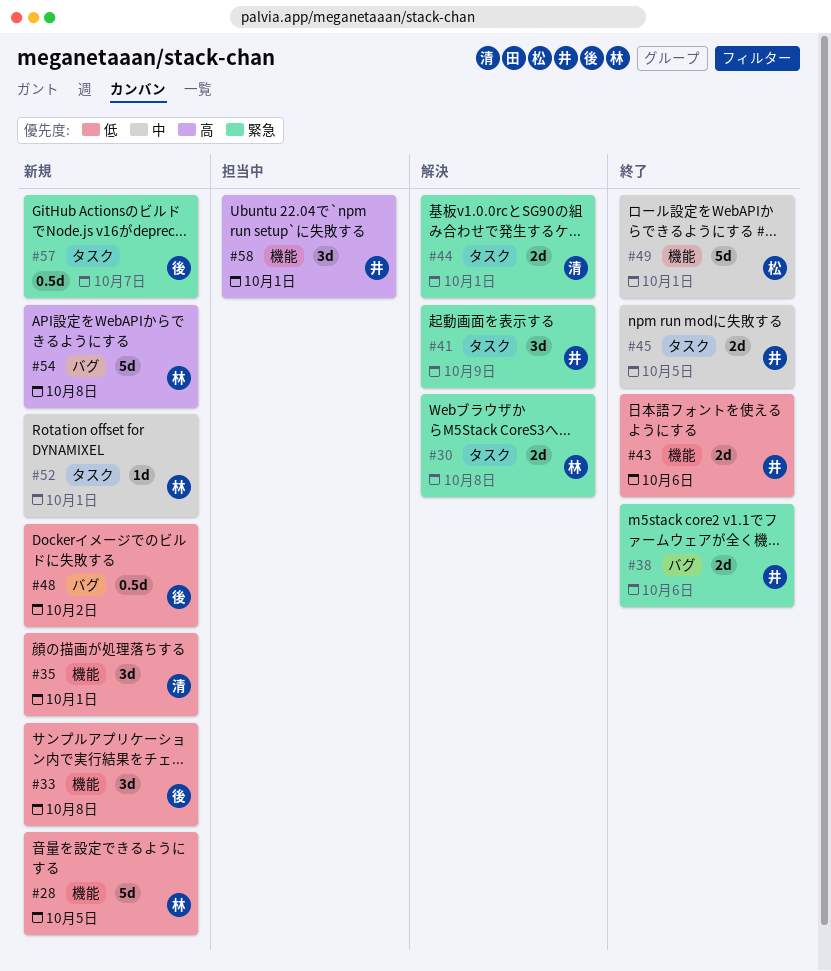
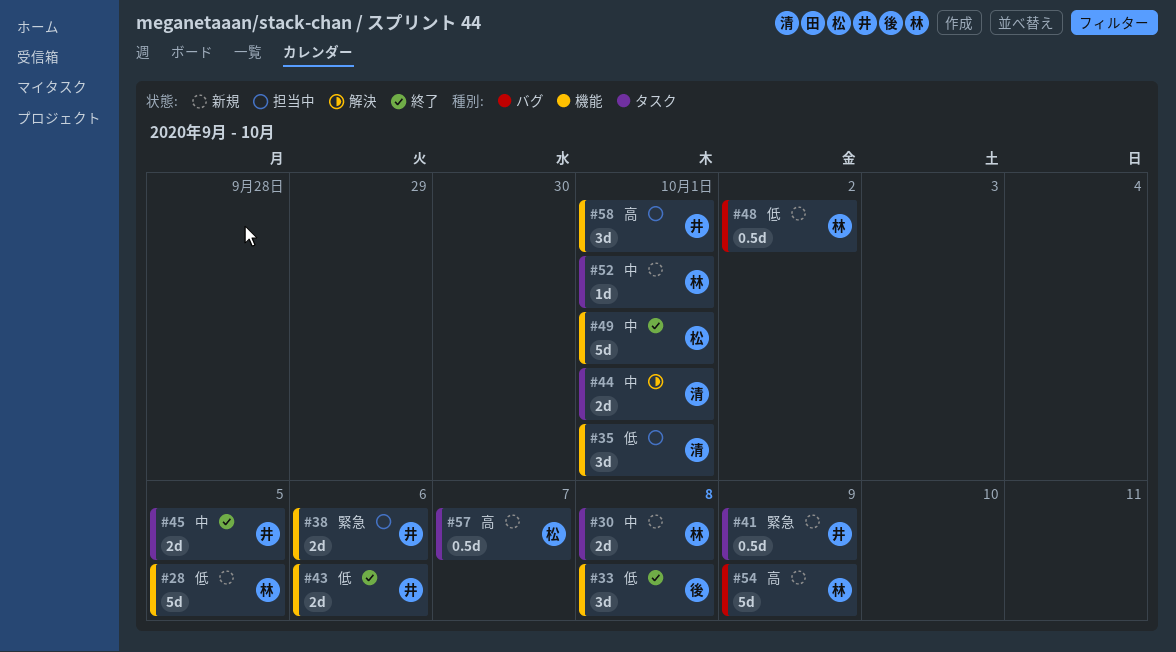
#30, status: 解決 -> 新規
#30, priority: 緊急 -> 中
#33, status: 新規 -> 終了
#35, status: 新規 -> 担当中
#38, status: 終了 -> 担当中
#38, label: バグ -> 機能
#41, status: 解決 -> 新規
#41, estimate: 3d -> 0.5d
#44, priority: 緊急 -> 中
#48, owner: 後 -> 林
#54, due: Oct 8 -> Oct 9
#57, owner: 後 -> 松
#57, priority: 緊急 -> 高

